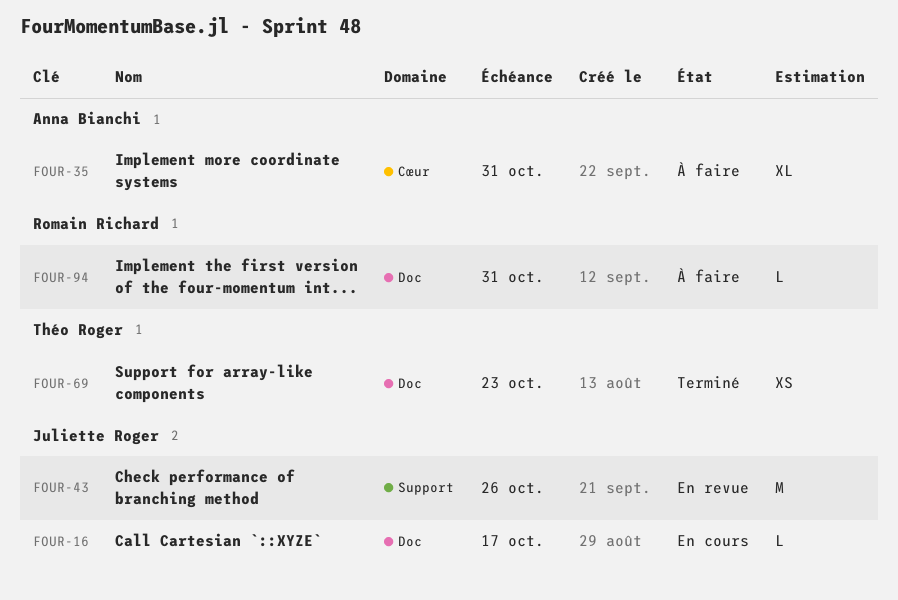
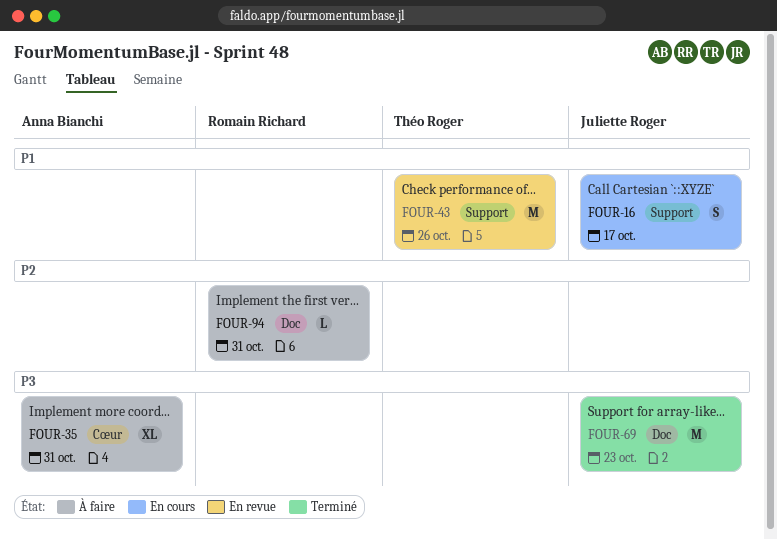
FOUR-16, label: Doc -> Support
FOUR-16, estimate: L -> S
FOUR-43, owner: Juliette Roger -> Théo Roger
FOUR-69, owner: Théo Roger -> Juliette Roger
FOUR-69, estimate: XS -> M

